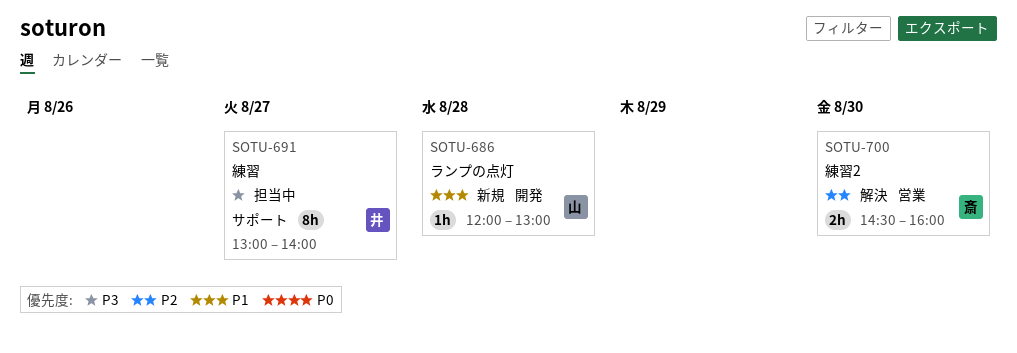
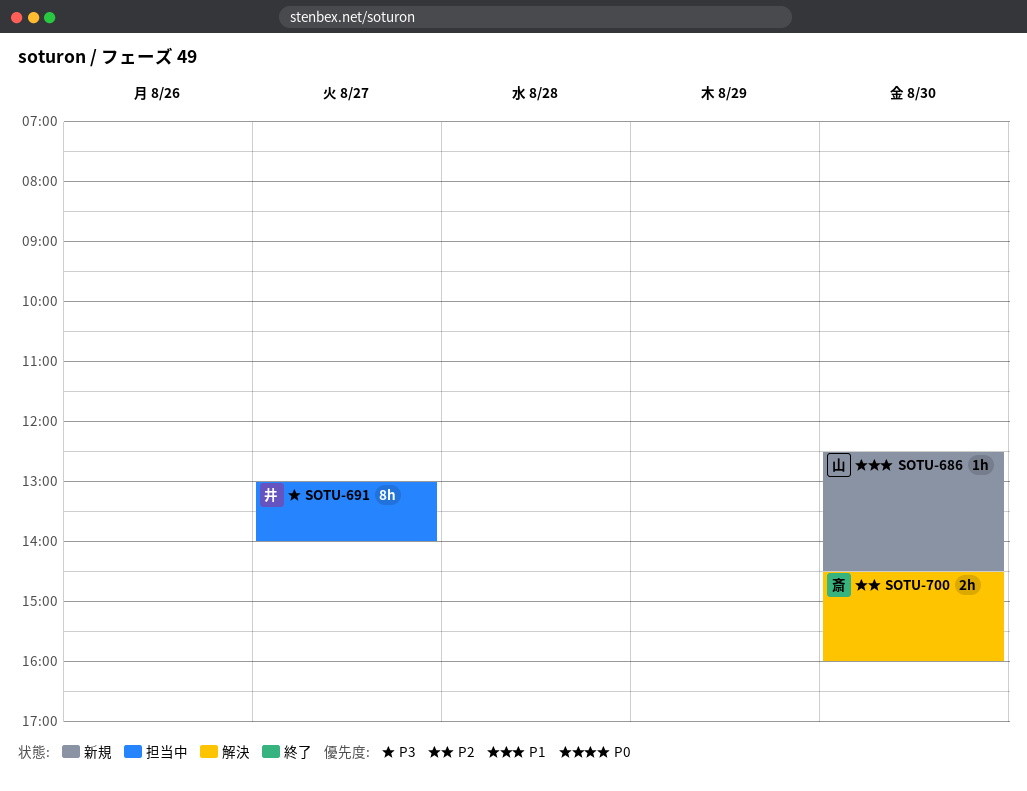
SOTU-686, day: Aug 28 -> Aug 30
SOTU-686, begins: 12:00 -> 12:30
SOTU-686, ends: 13:00 -> 14:30

